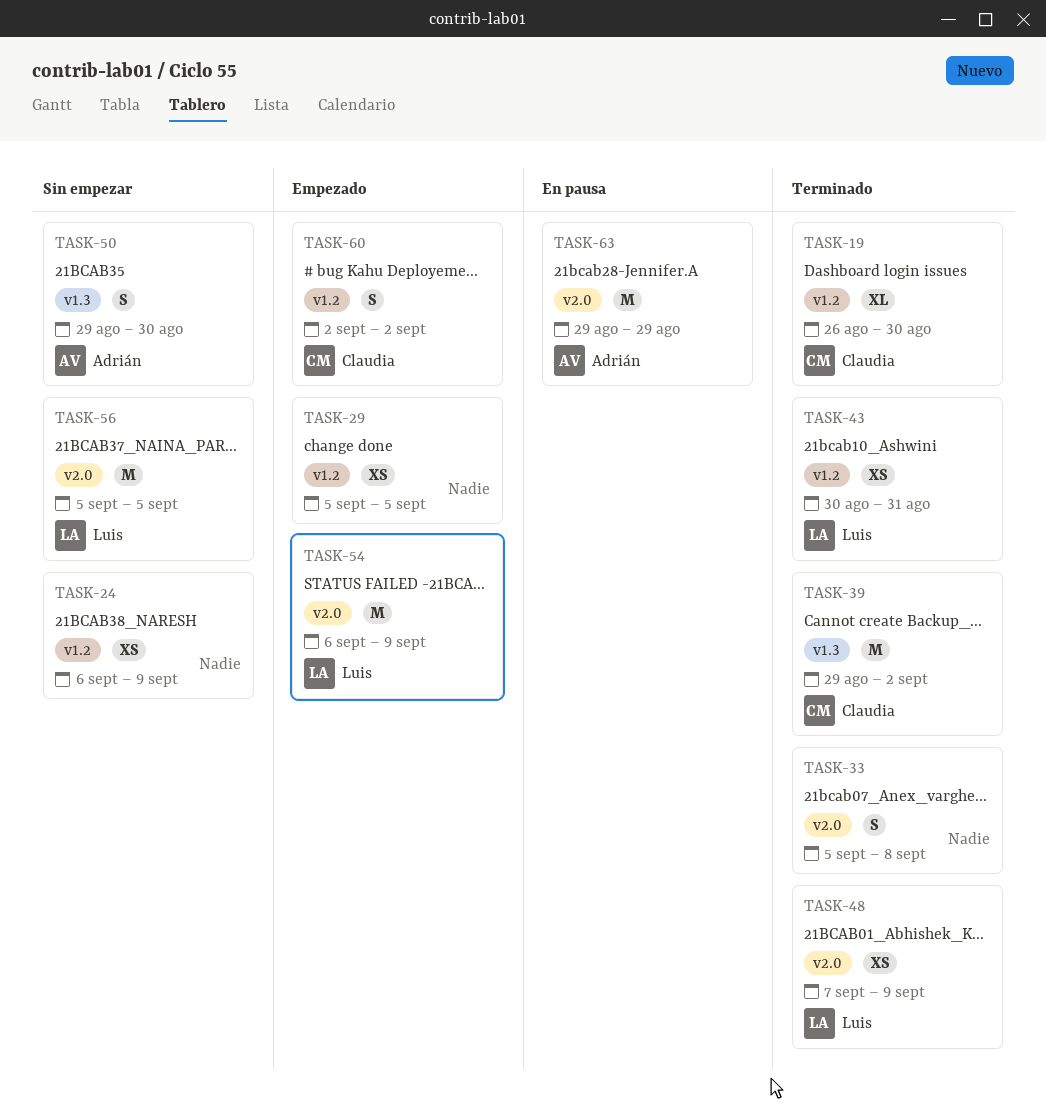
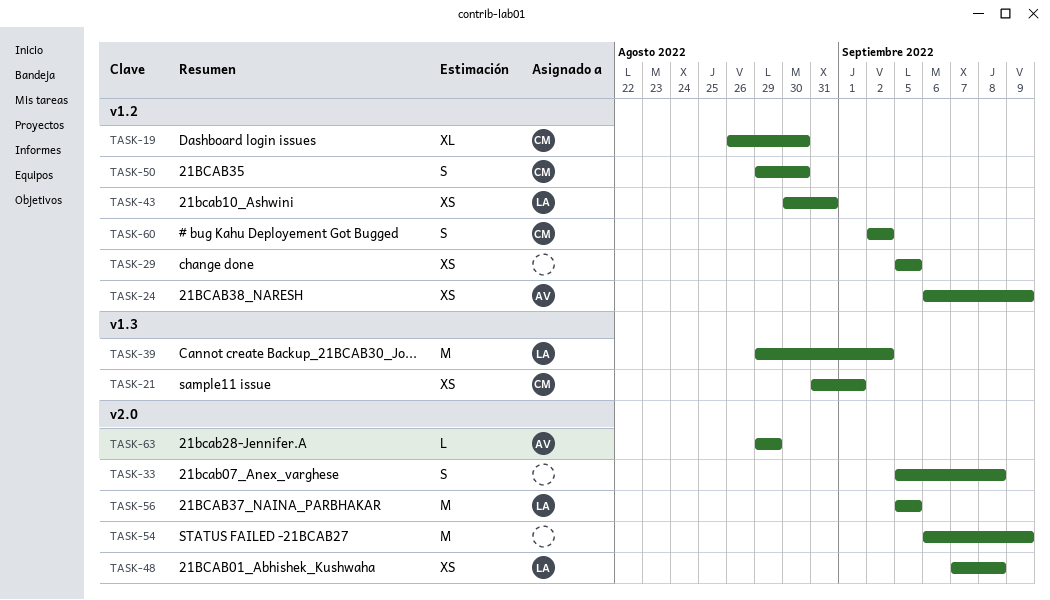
TASK-21: none -> present
TASK-24, owner: none -> Adrián
TASK-39, owner: Claudia -> Luis
TASK-48, due: Sep 9 -> Sep 8
TASK-50, owner: Adrián -> Claudia
TASK-50, label: v1.3 -> v1.2
TASK-54, owner: Luis -> none
TASK-63, estimate: M -> L

